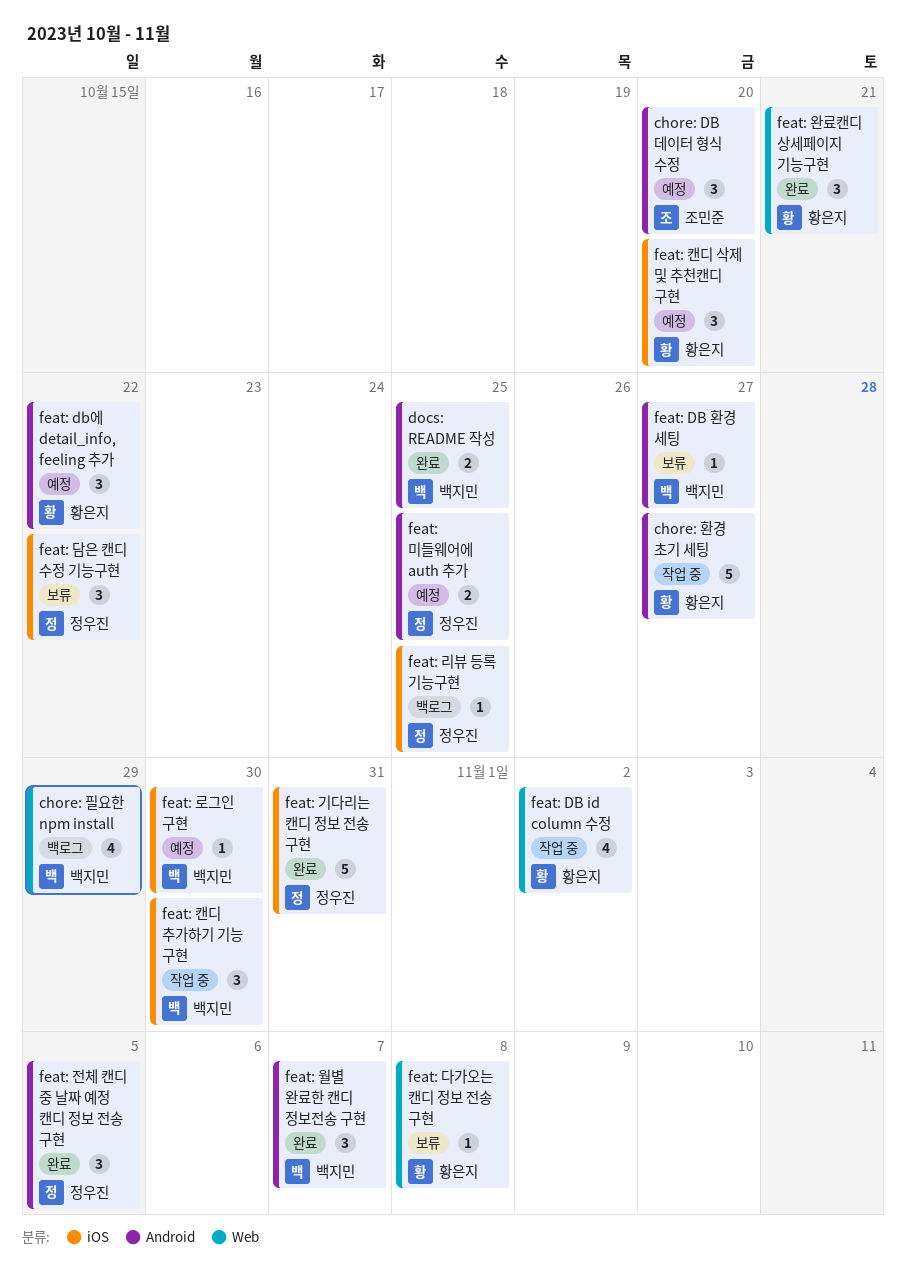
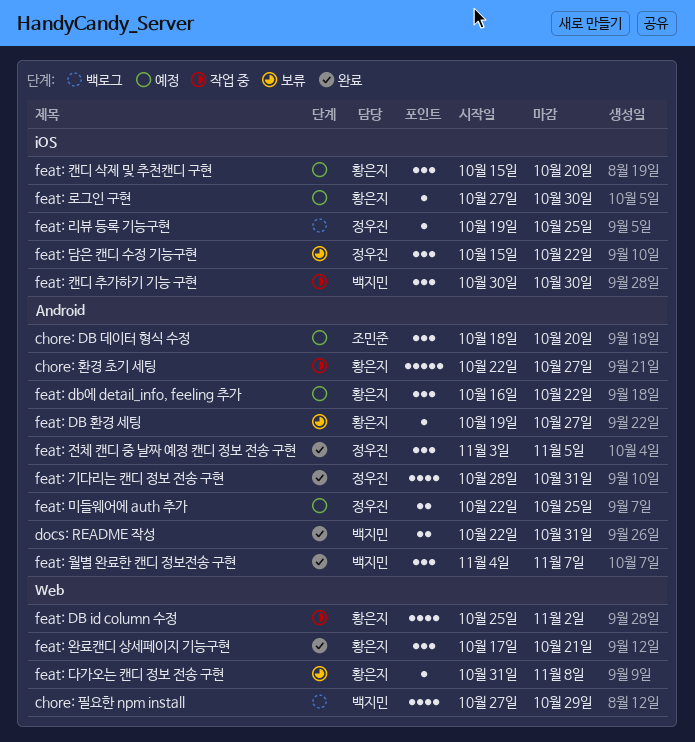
docs: README 작성, due: Oct 25 -> Oct 31
feat: DB 환경 세팅, owner: 백지민 -> 황은지
feat: 기다리는 캔디 정보 전송 구현, label: iOS -> Android
feat: 기다리는 캔디 정보 전송 구현, estimate: 5 -> 4
feat: 로그인 구현, owner: 백지민 -> 황은지

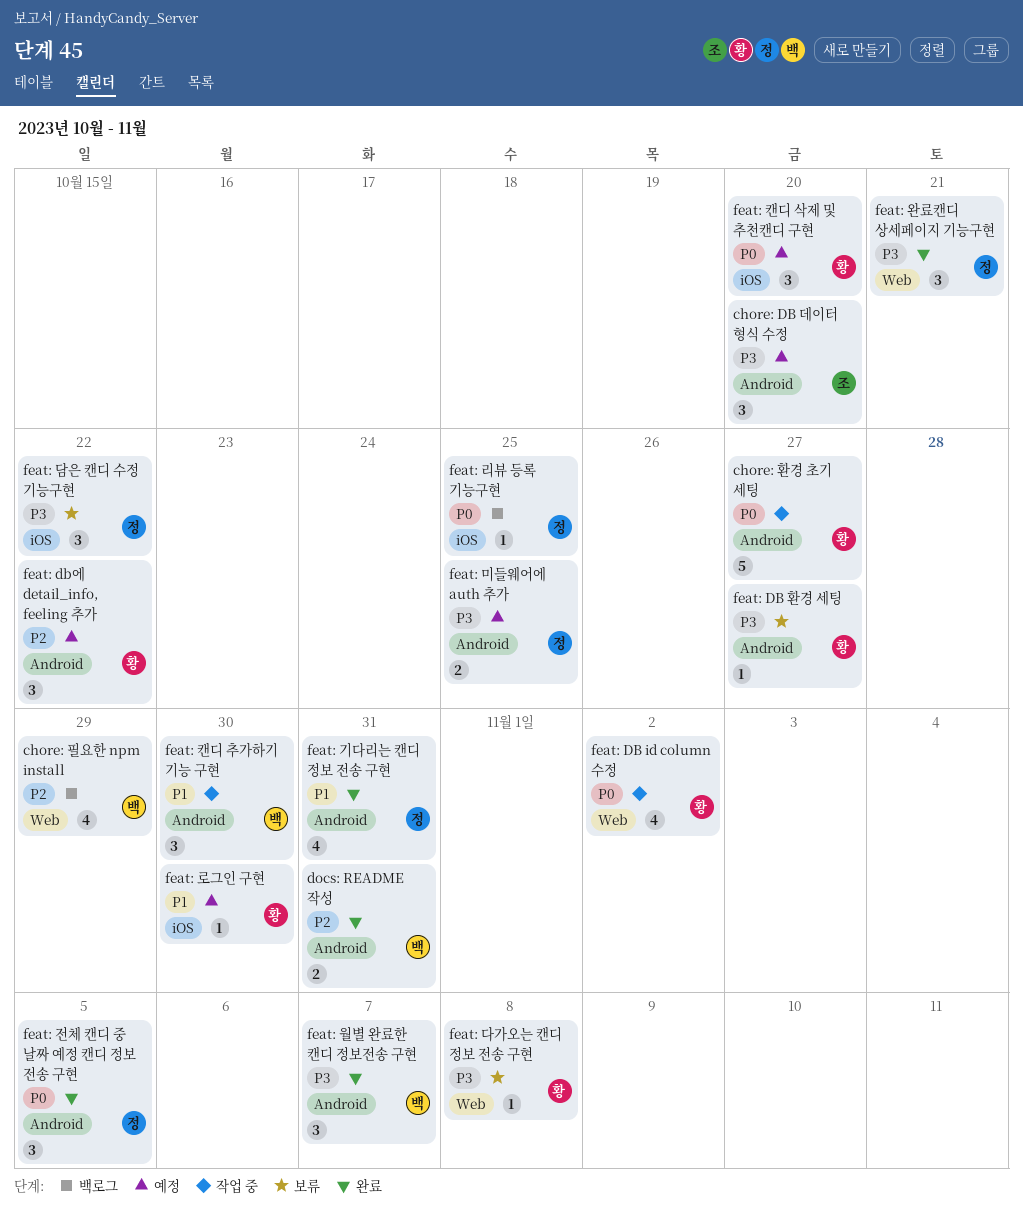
feat: 완료캔디 상세페이지 기능구현, owner: 황은지 -> 정우진
feat: 캔디 추가하기 기능 구현, label: iOS -> Android

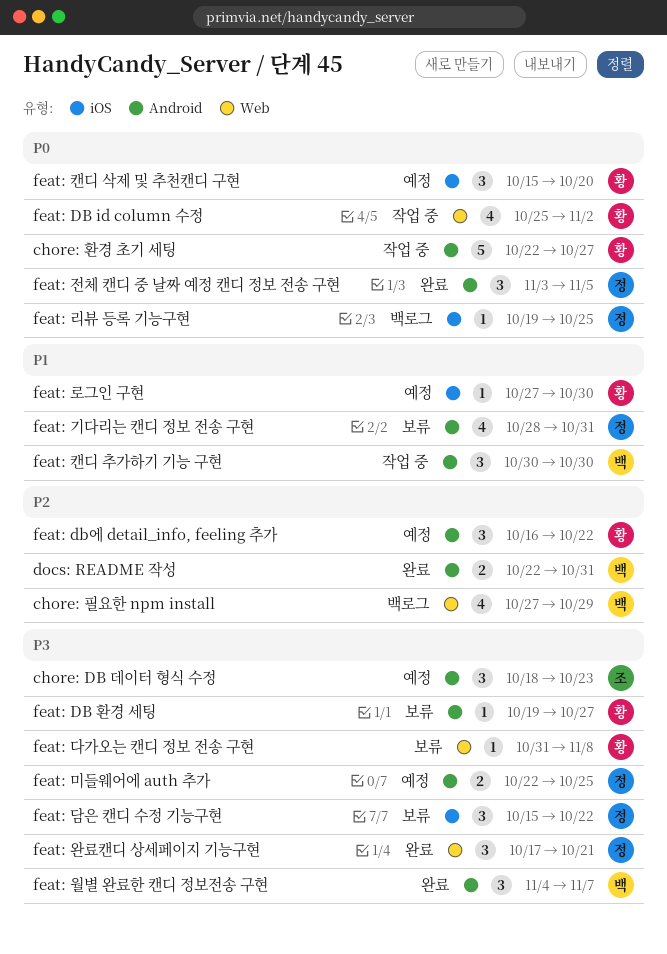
chore: DB 데이터 형식 수정, due: Oct 20 -> Oct 23
feat: 기다리는 캔디 정보 전송 구현, status: 완료 -> 보류

